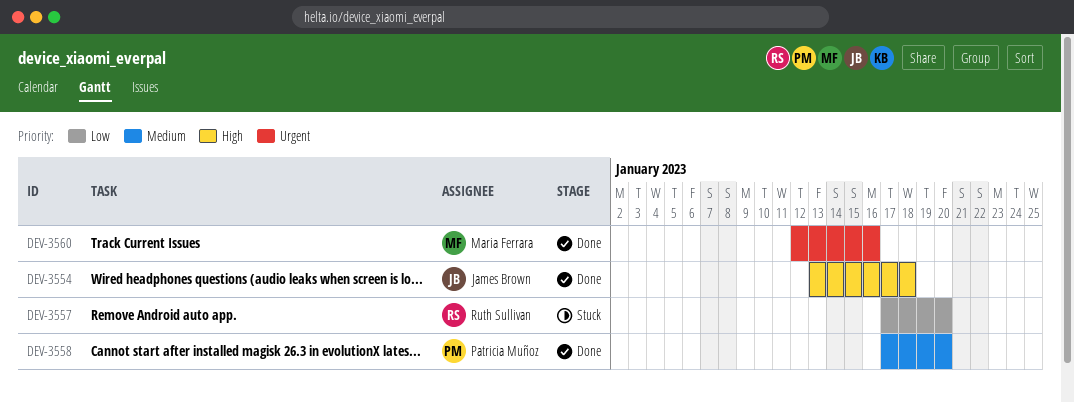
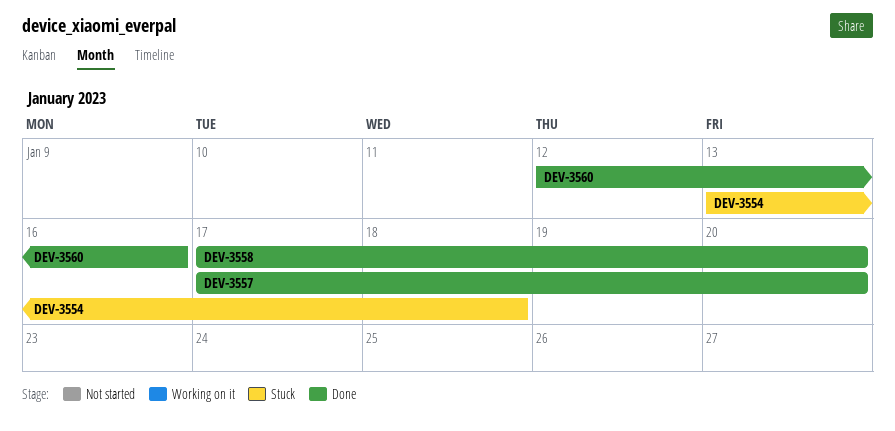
DEV-3554, status: Done -> Stuck
DEV-3557, status: Stuck -> Done

